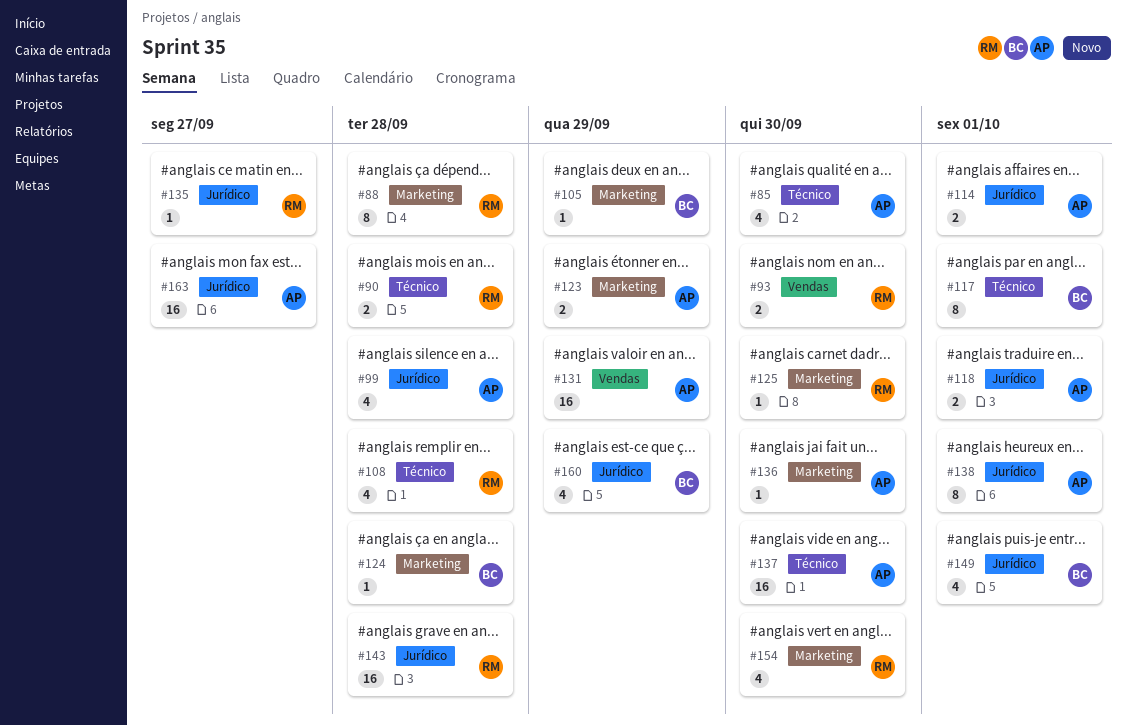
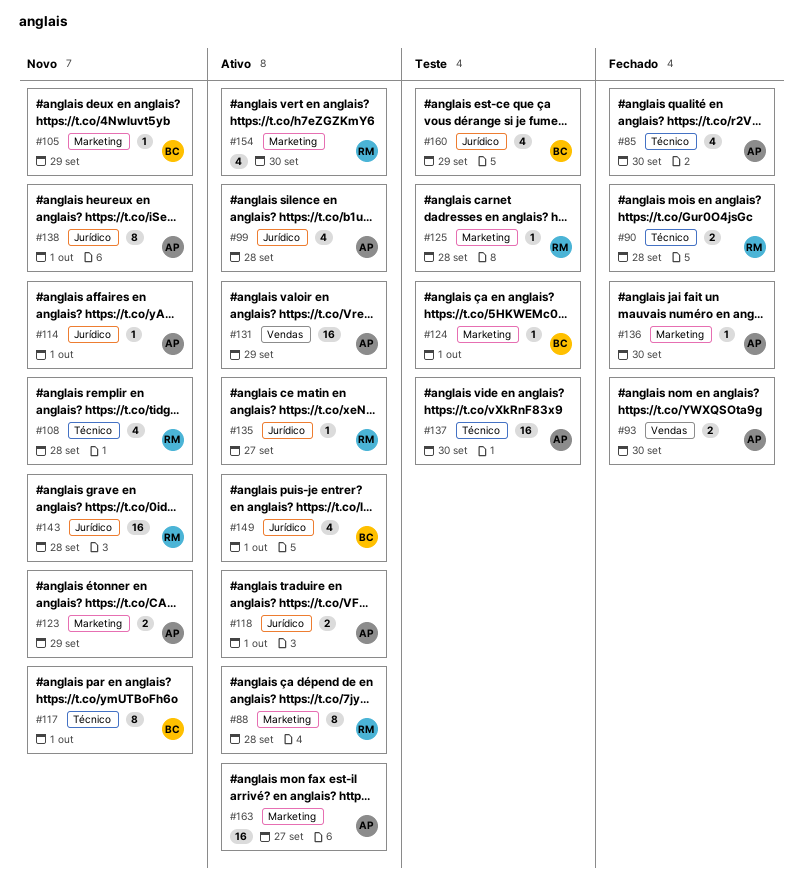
#93, owner: RM -> AP
#114, estimate: 2 -> 1
#124, due: Sep 28 -> Oct 1
#125, due: Sep 30 -> Sep 28
#163, label: Jurídico -> Marketing

